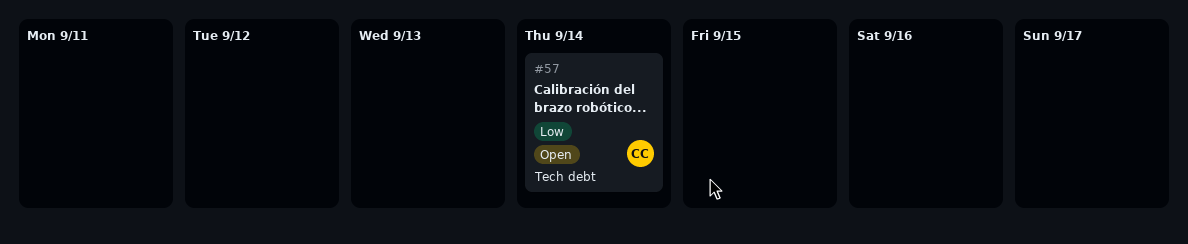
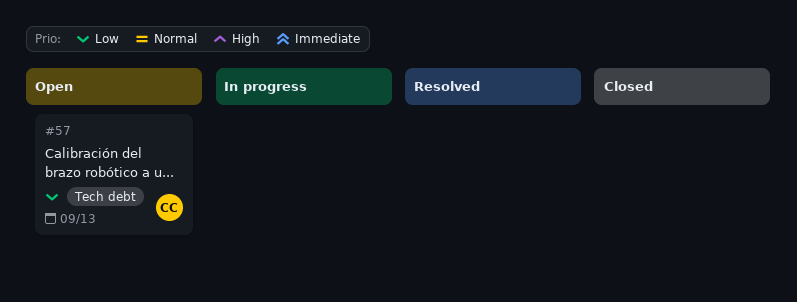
#57, due: Sep 14 -> Sep 13

